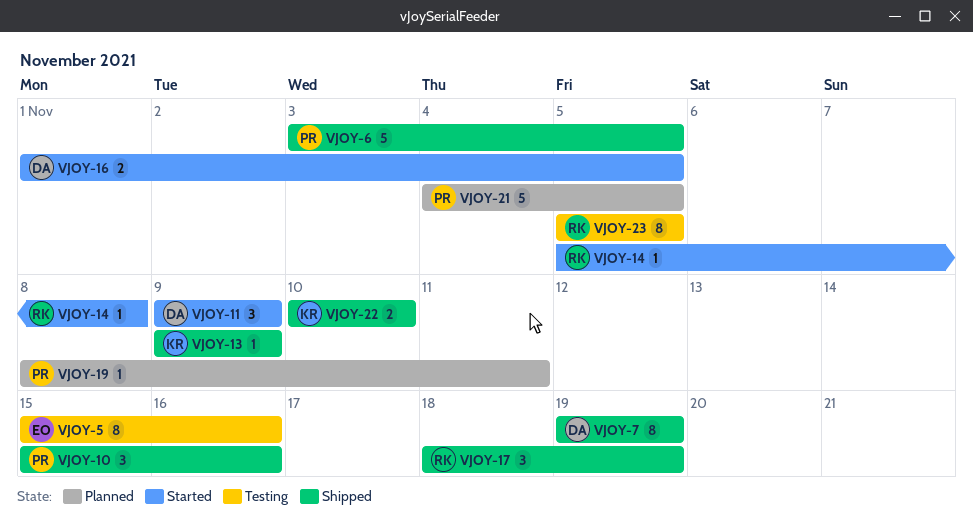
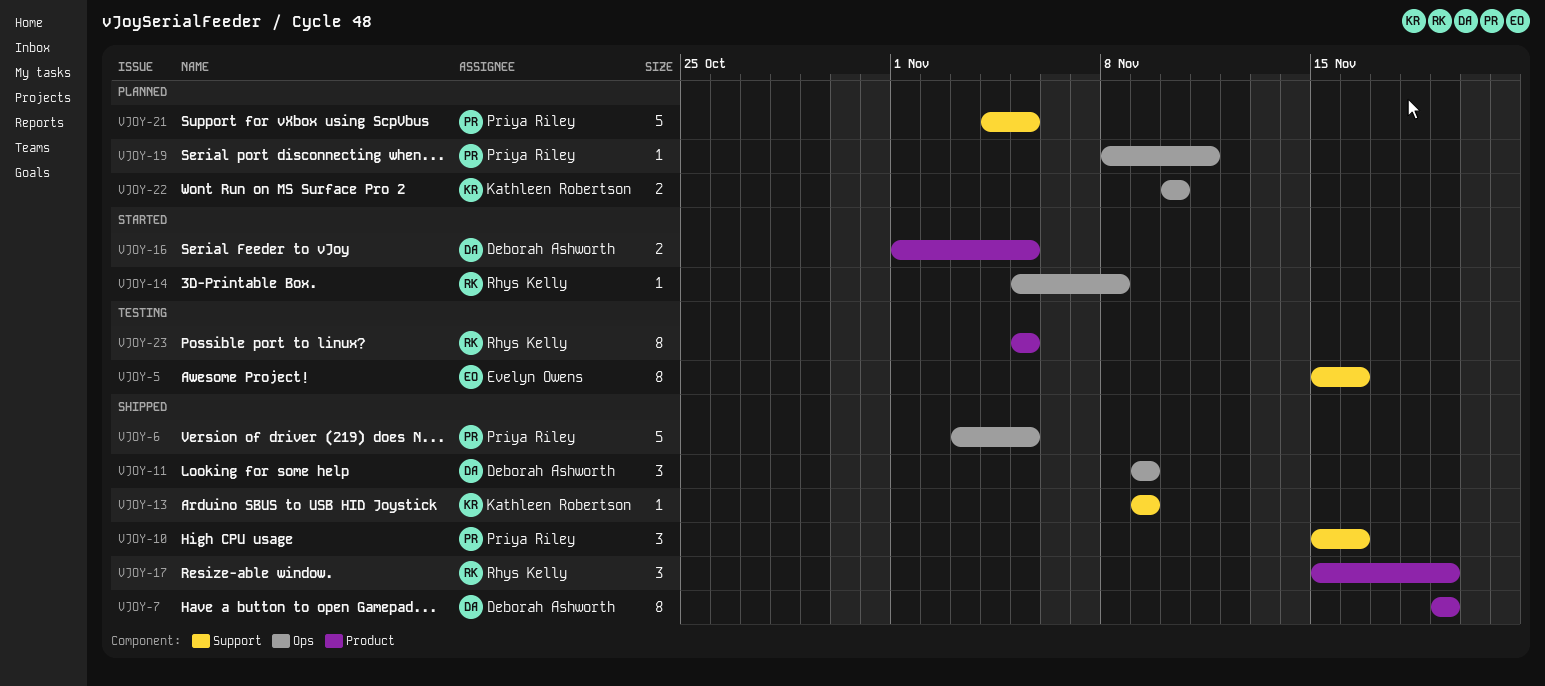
VJOY-11, status: Started -> Shipped
VJOY-17, start: Nov 18 -> Nov 15
VJOY-22, status: Shipped -> Planned

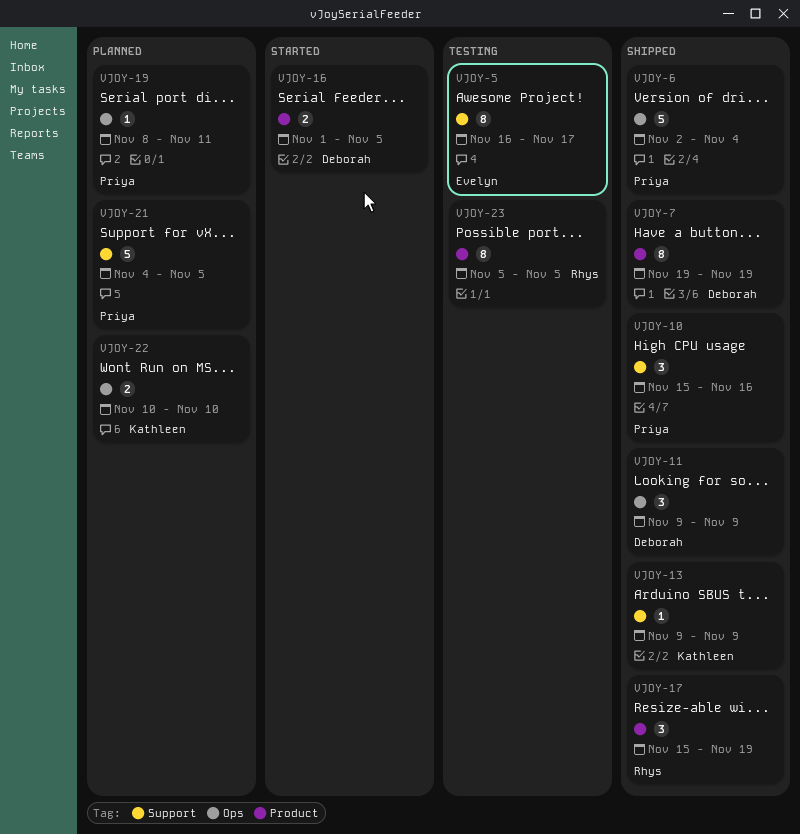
VJOY-5, start: Nov 15 -> Nov 16
VJOY-5, due: Nov 16 -> Nov 17
VJOY-6, start: Nov 3 -> Nov 2
VJOY-6, due: Nov 5 -> Nov 4
VJOY-14: present -> none

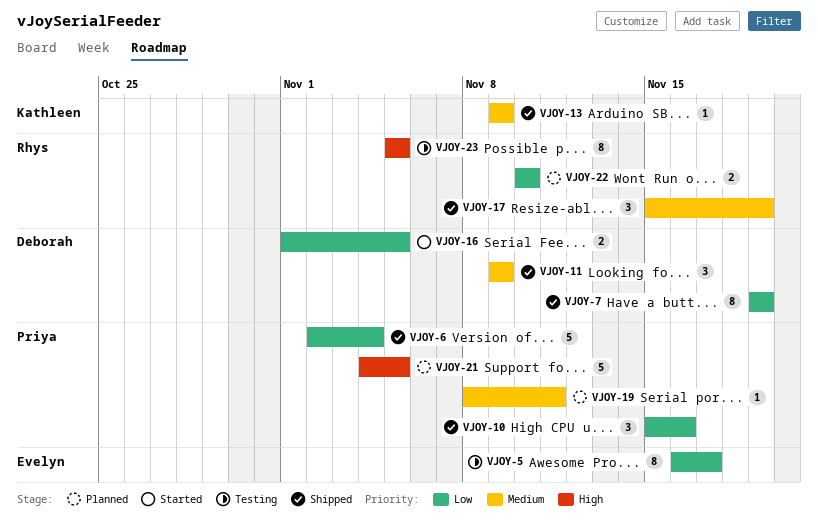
VJOY-22, owner: Kathleen -> Rhys

